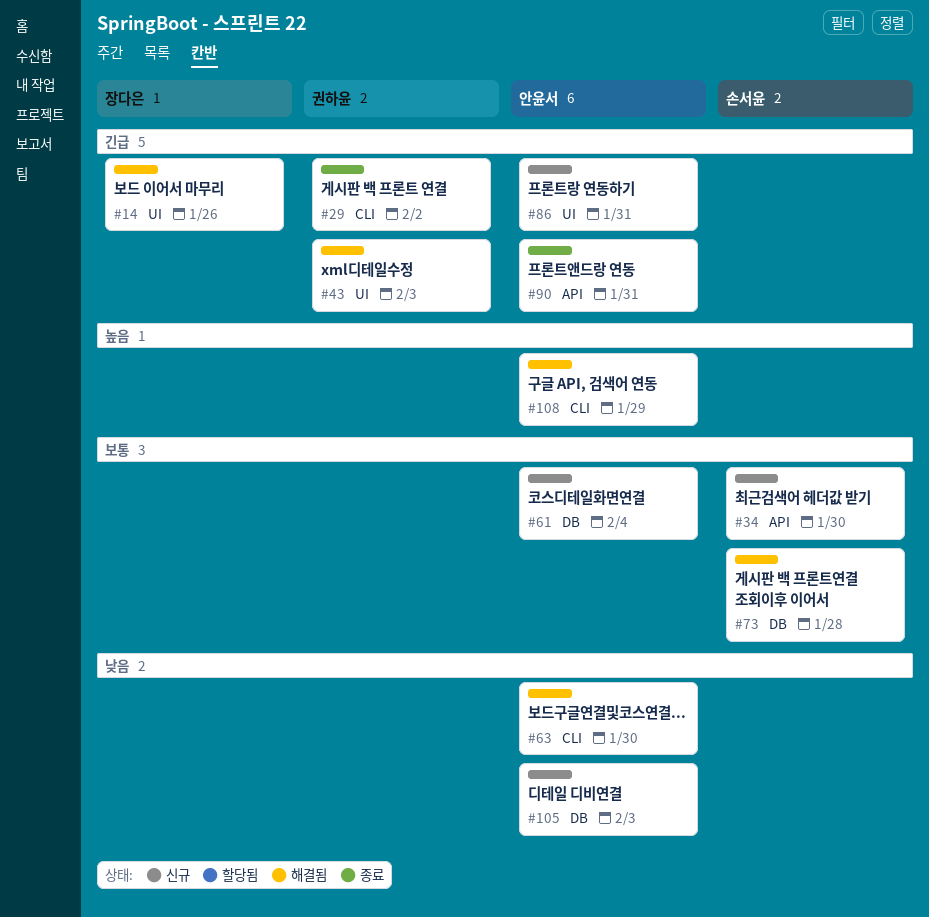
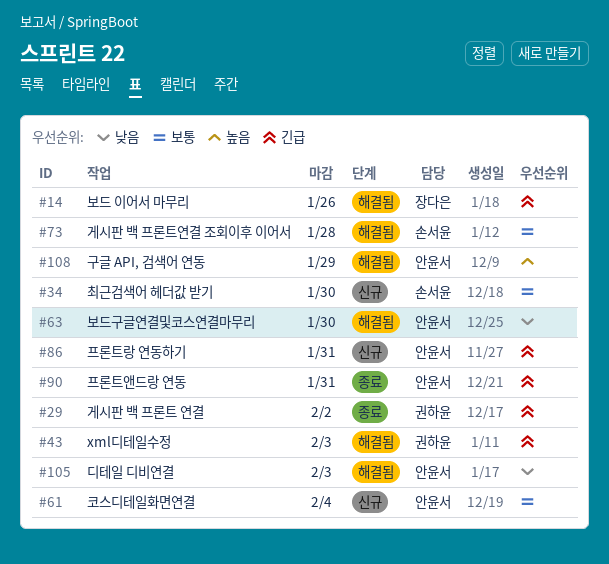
#105, status: 신규 -> 해결됨

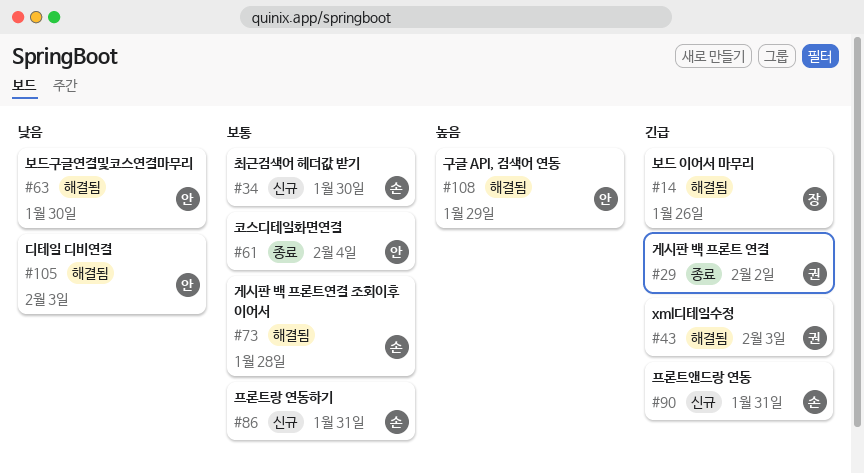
#61, status: 신규 -> 종료
#86, owner: 안윤서 -> 손서윤
#86, priority: 긴급 -> 보통
#90, status: 종료 -> 신규
#90, owner: 안윤서 -> 손서윤

